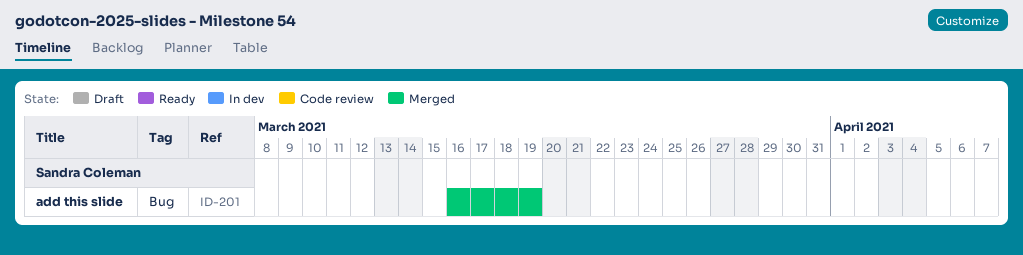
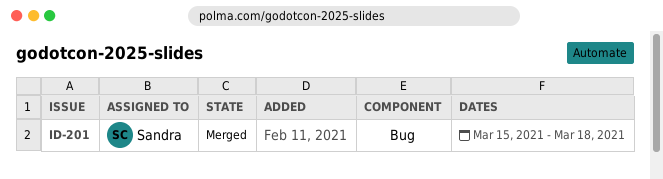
ID-201, start: Mar 16 -> Mar 15
ID-201, due: Mar 19 -> Mar 18

